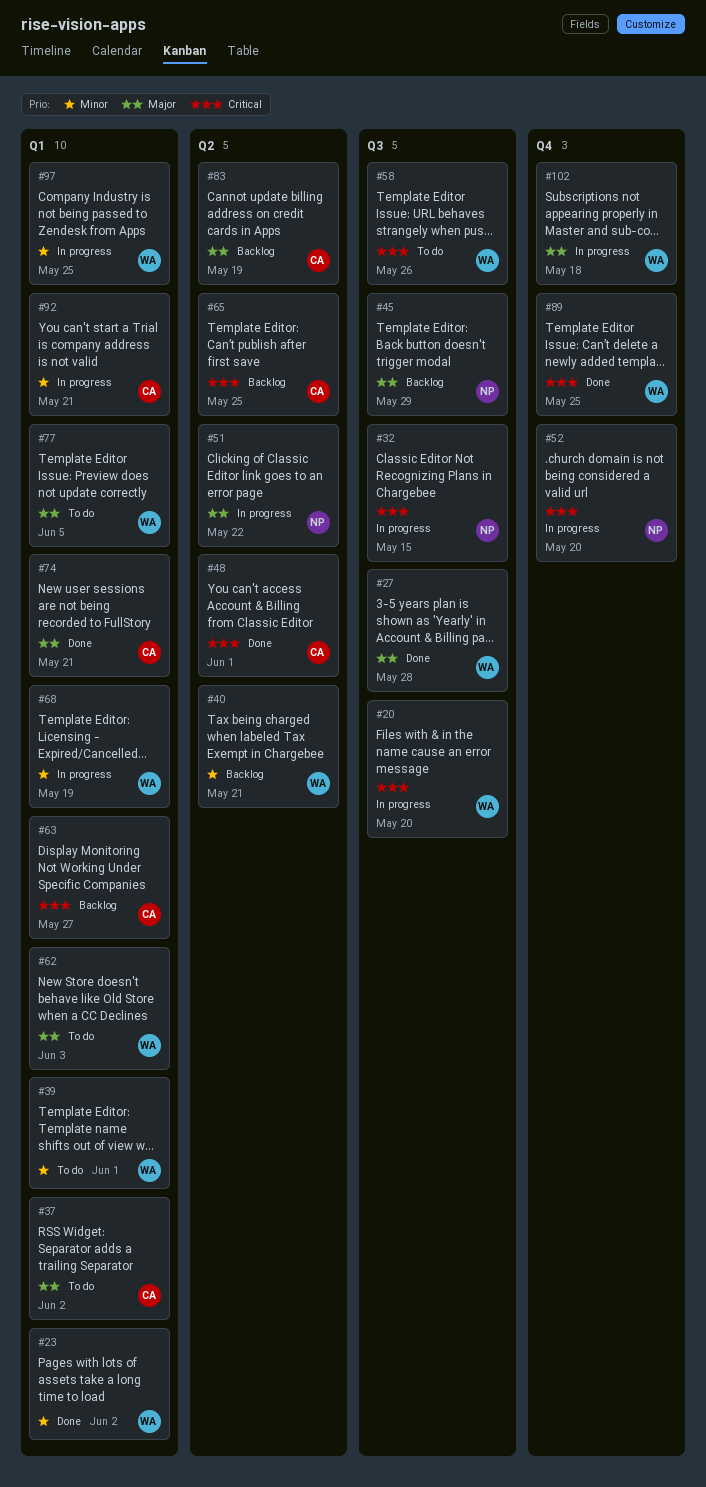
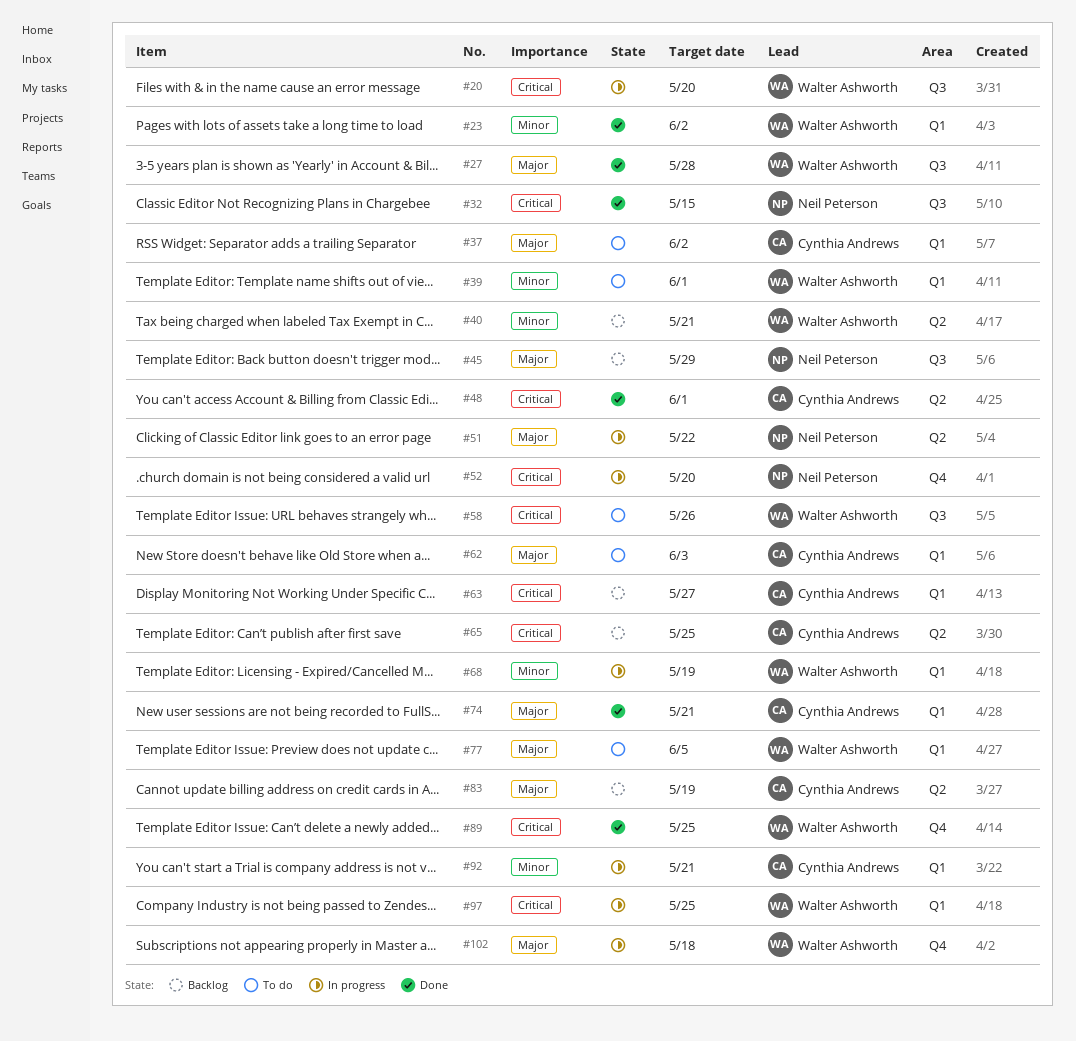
#32, status: In progress -> Done
#62, owner: Walter Ashworth -> Cynthia Andrews
#97, priority: Minor -> Critical

